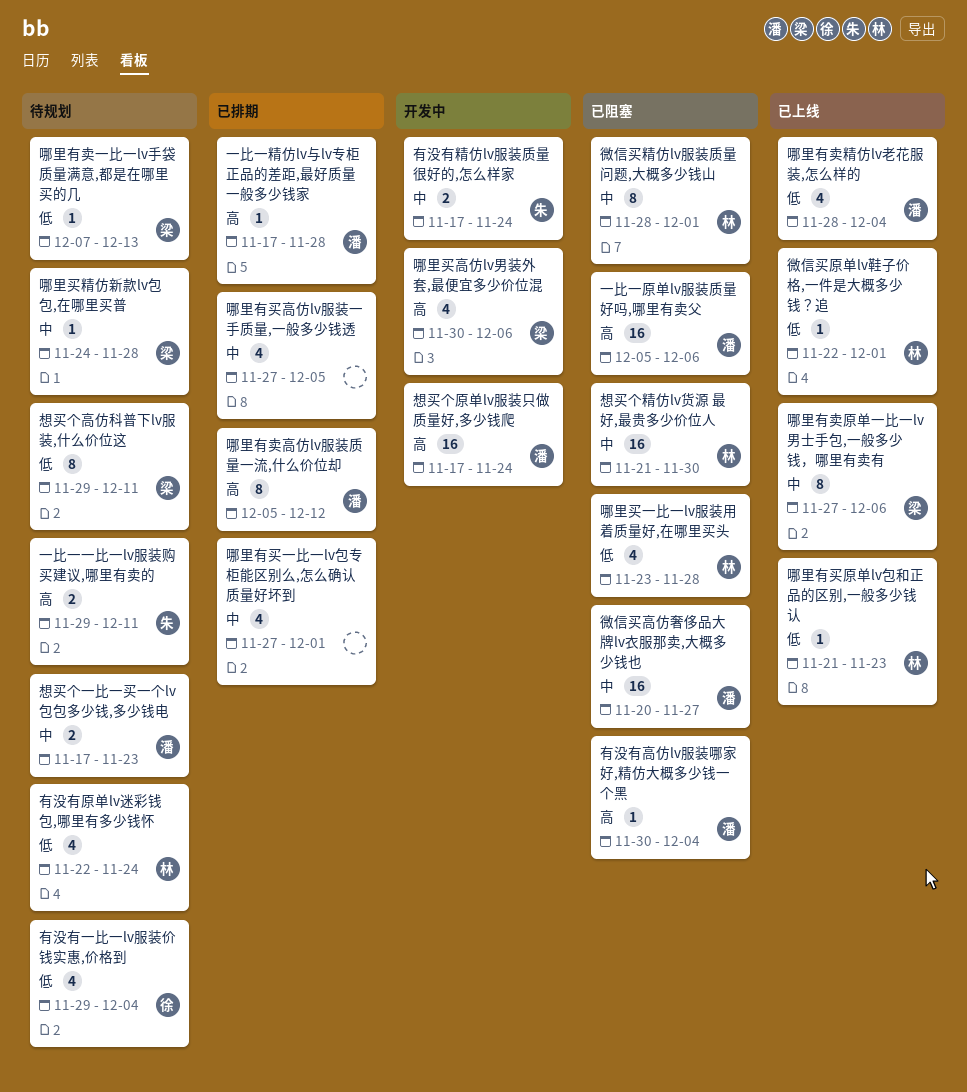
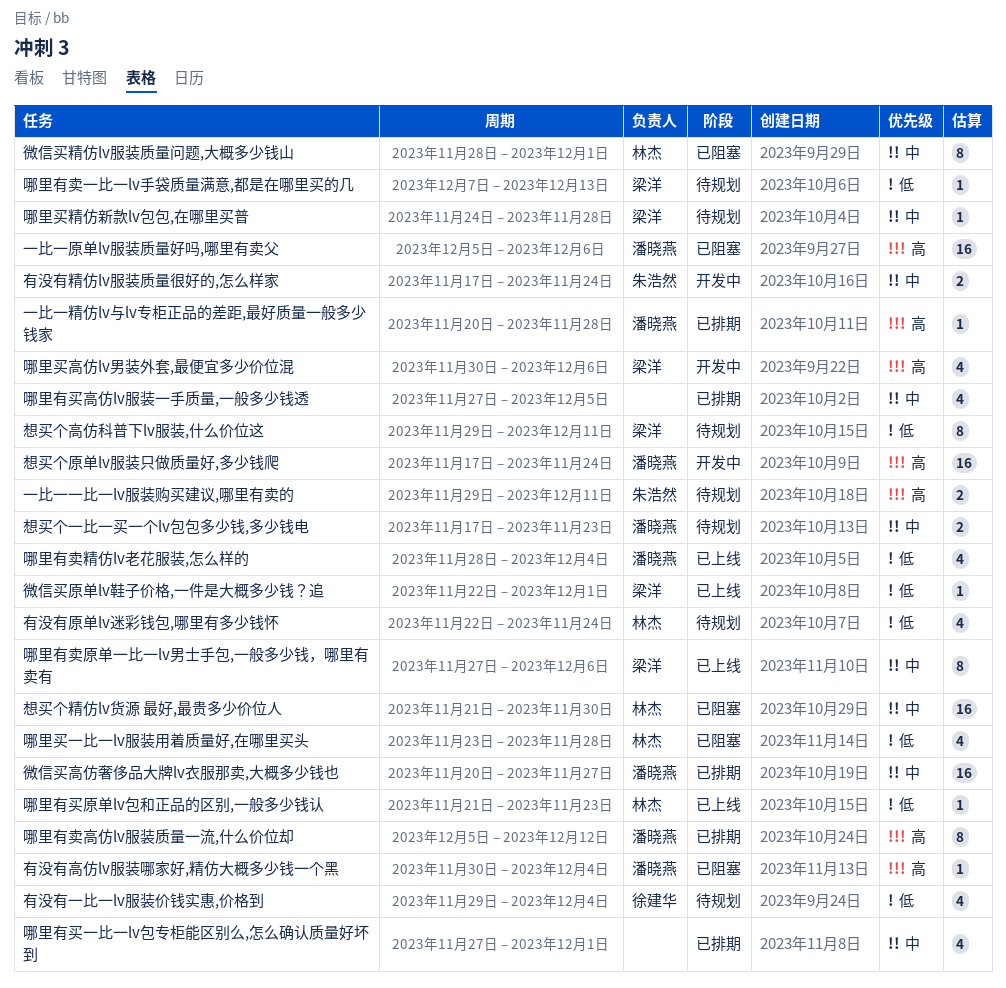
一比一精仿lv与lv专柜正品的差距,最好质量一般多少钱家, start: Nov 17 -> Nov 20
微信买原单lv鞋子价格,一件是大概多少钱？追, owner: 林杰 -> 梁洋
微信买高仿奢侈品大牌lv衣服那卖,大概多少钱也, status: 已阻塞 -> 已排期

